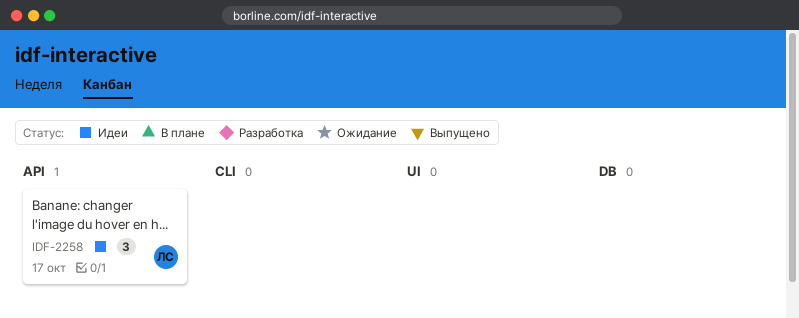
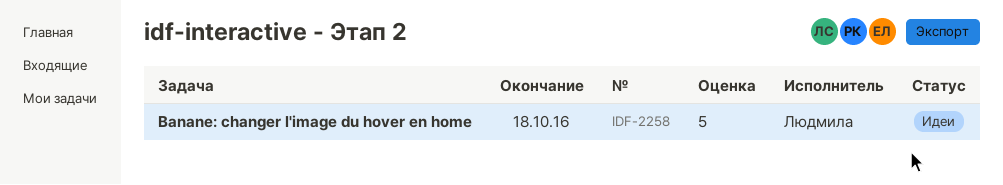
IDF-2258, estimate: 3 -> 5
IDF-2258, due: Oct 17 -> Oct 18

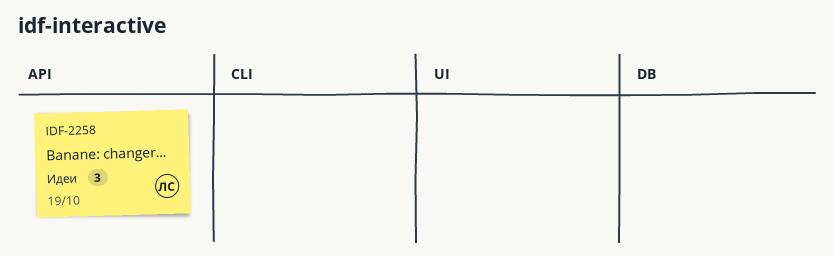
IDF-2258, estimate: 5 -> 3
IDF-2258, due: Oct 18 -> Oct 19

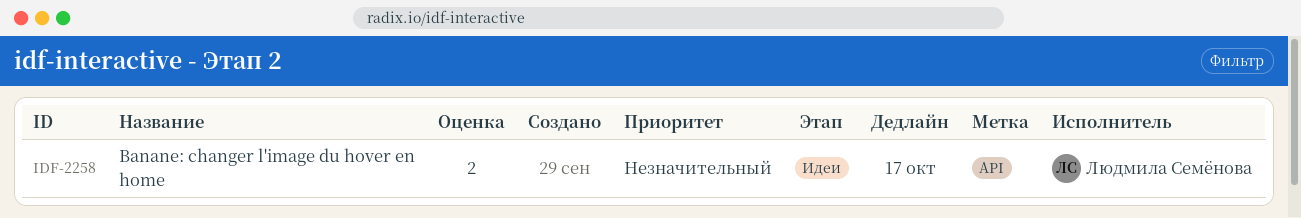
IDF-2258, estimate: 3 -> 2
IDF-2258, due: Oct 19 -> Oct 17

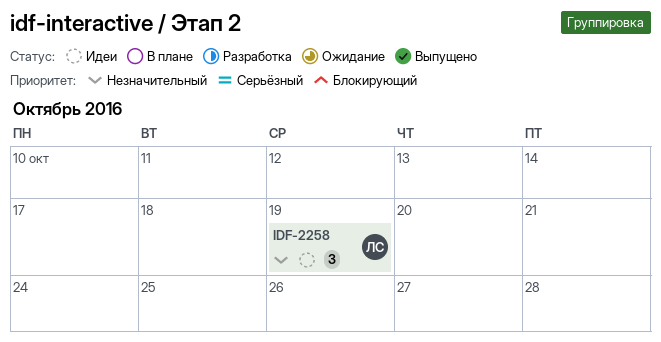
IDF-2258, estimate: 2 -> 3
IDF-2258, due: Oct 17 -> Oct 19

